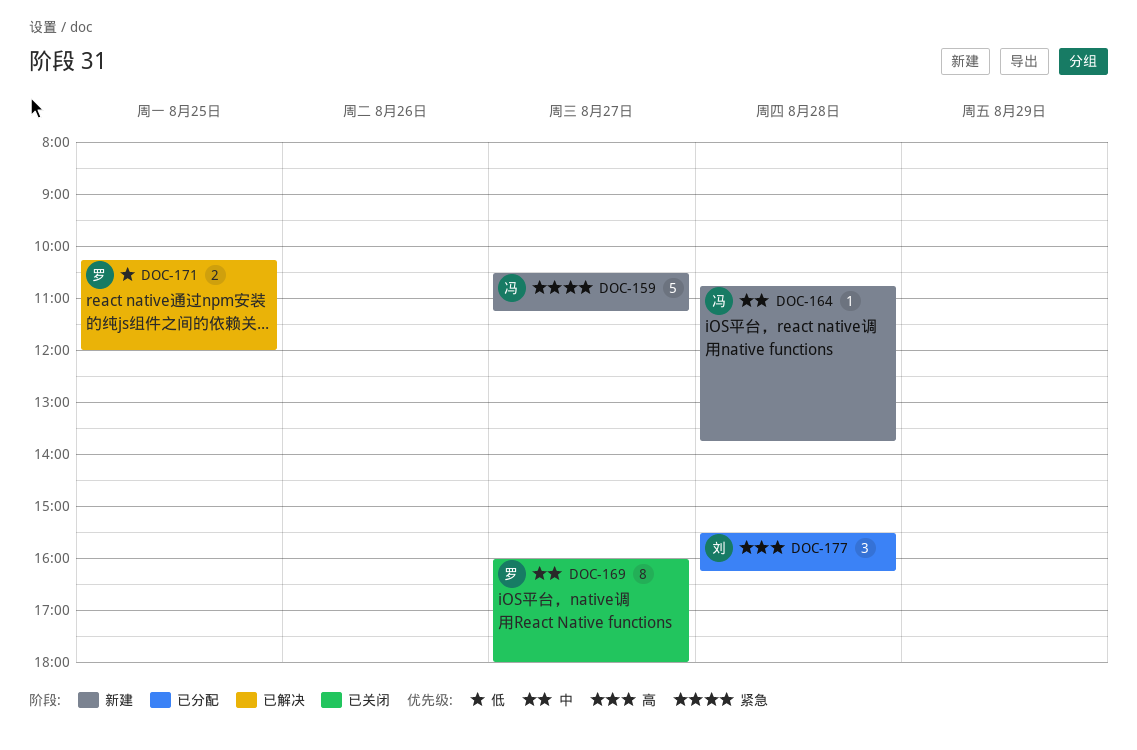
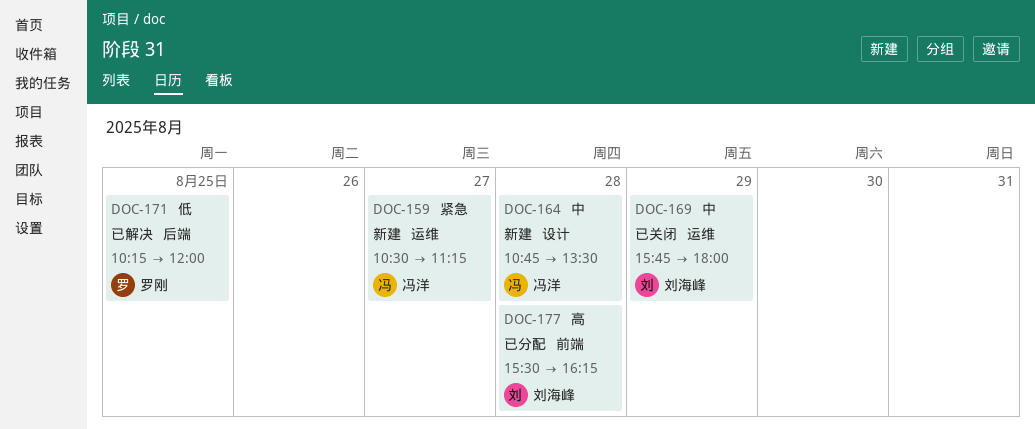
DOC-164, ends: 13:45 -> 13:30
DOC-169, owner: 罗刚 -> 刘海峰
DOC-169, day: Aug 27 -> Aug 29
DOC-169, begins: 16:00 -> 15:45

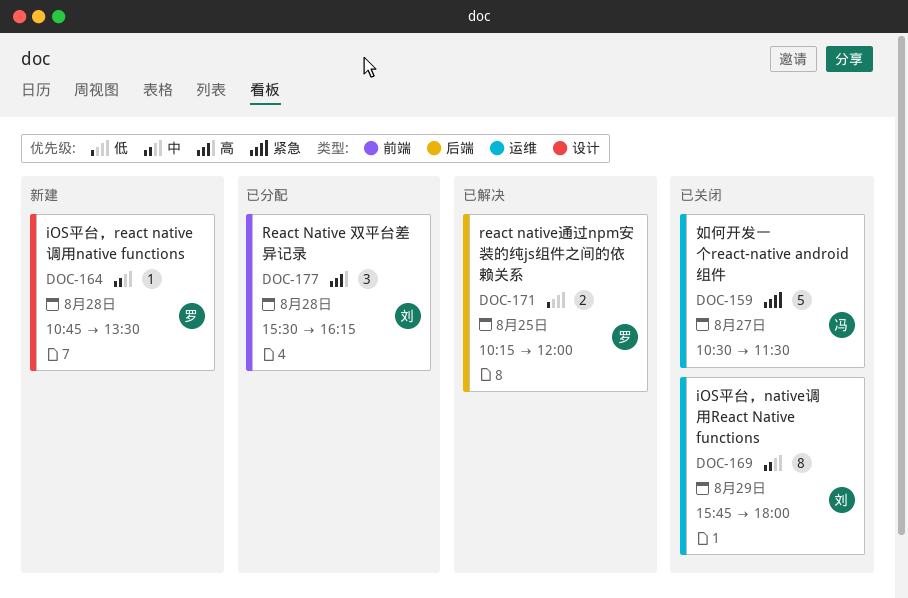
DOC-159, status: 新建 -> 已关闭
DOC-159, ends: 11:15 -> 11:30
DOC-164, owner: 冯洋 -> 罗刚

